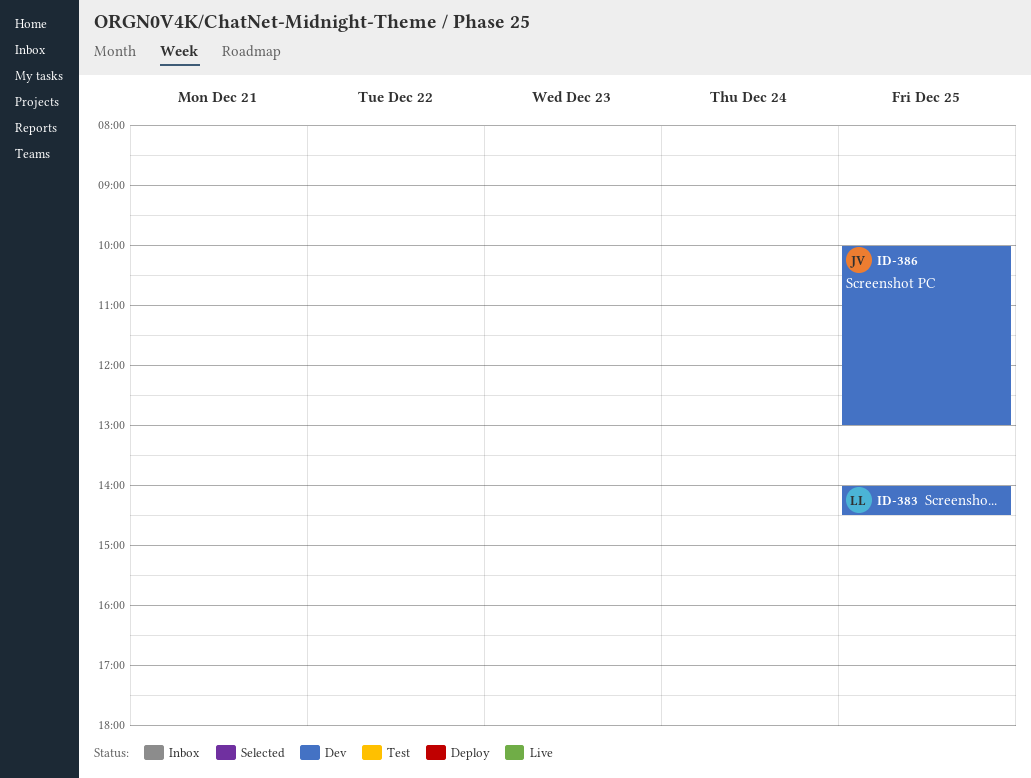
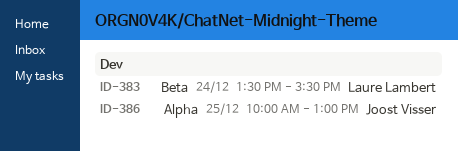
ID-383, day: Dec 25 -> Dec 24
ID-383, begins: 14:00 -> 13:30
ID-383, ends: 14:30 -> 15:30

